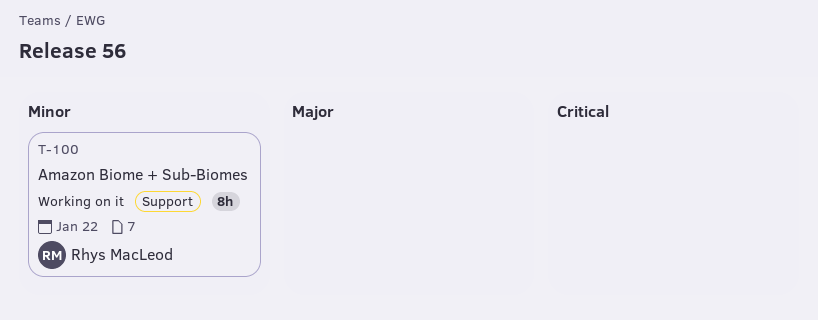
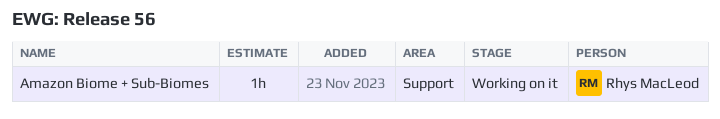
Amazon Biome + Sub-Biomes, estimate: 8h -> 1h

